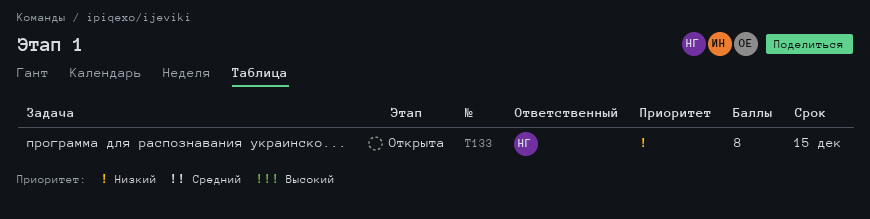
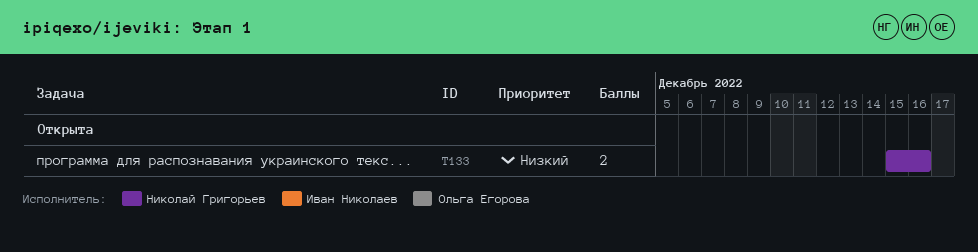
T133, estimate: 8 -> 2
T133, due: Dec 15 -> Dec 16

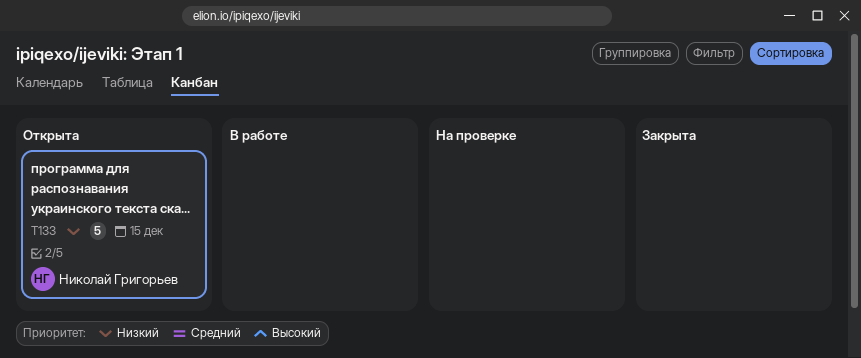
T133, estimate: 2 -> 5
T133, due: Dec 16 -> Dec 15

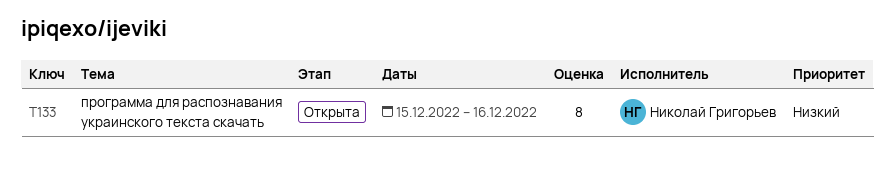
T133, estimate: 5 -> 8
T133, due: Dec 15 -> Dec 16

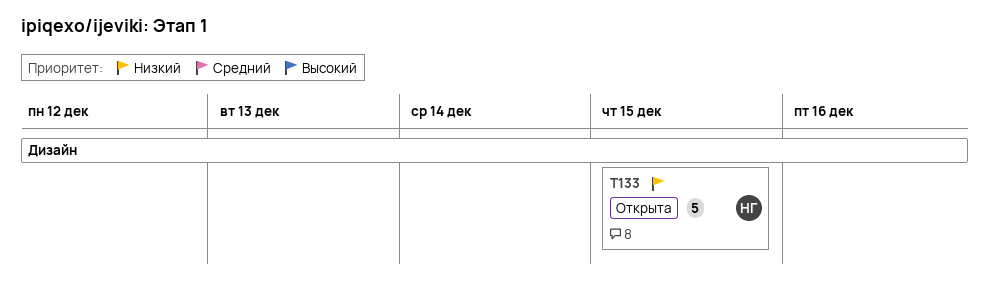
T133, estimate: 8 -> 5
T133, due: Dec 16 -> Dec 15

